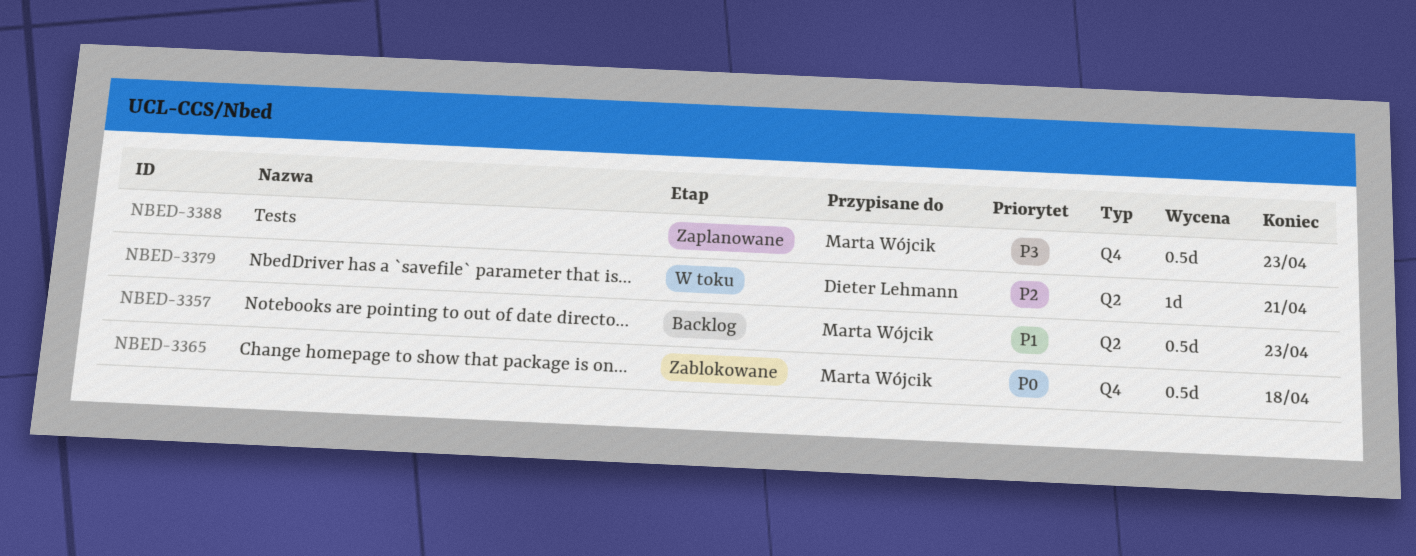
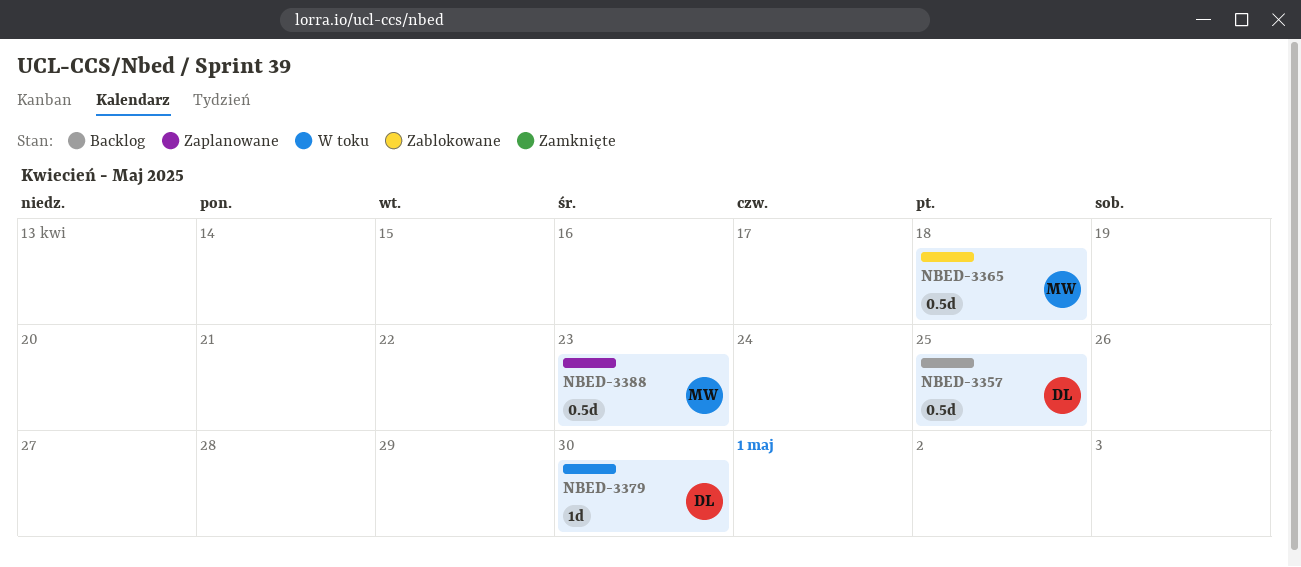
NBED-3357, owner: Marta Wójcik -> Dieter Lehmann
NBED-3357, due: Apr 23 -> Apr 25
NBED-3379, due: Apr 21 -> Apr 30

